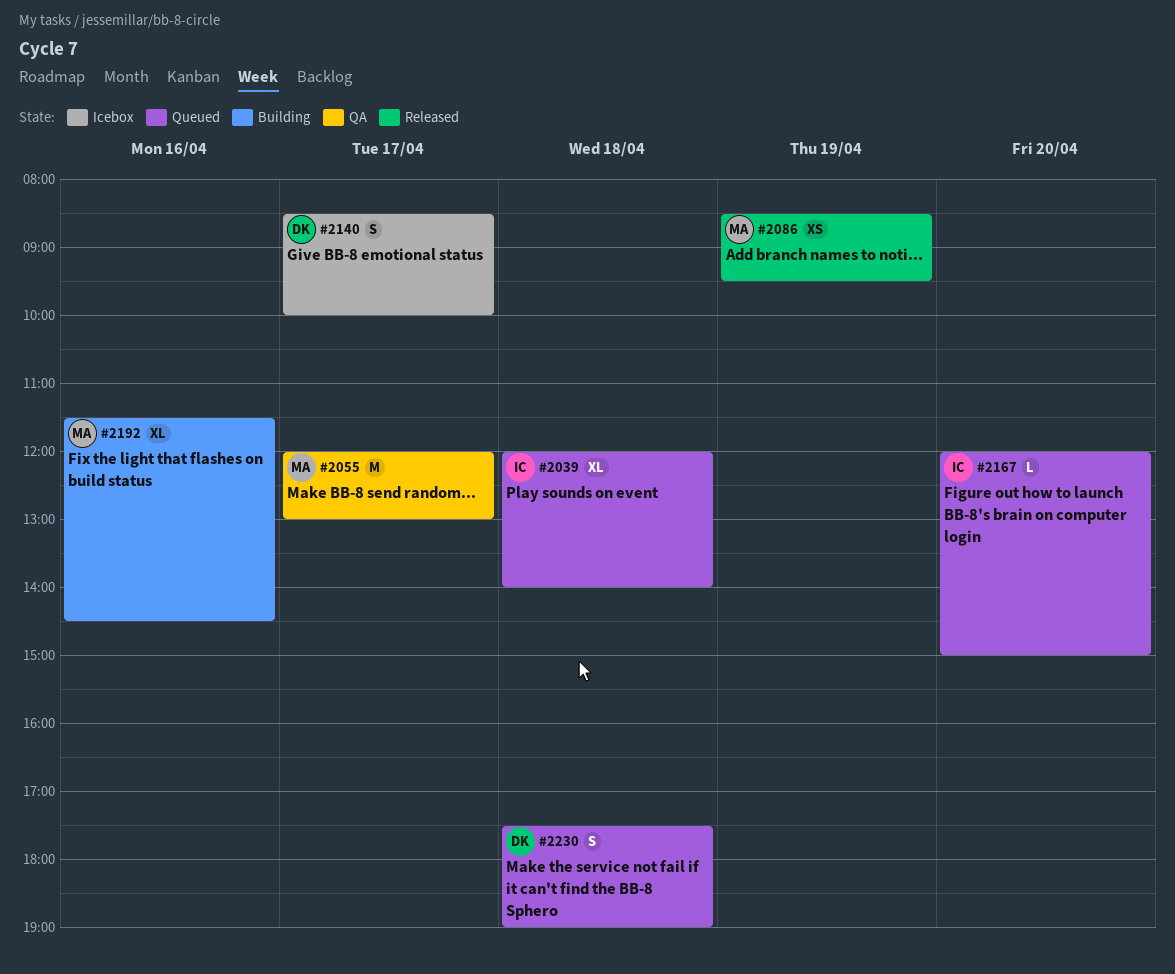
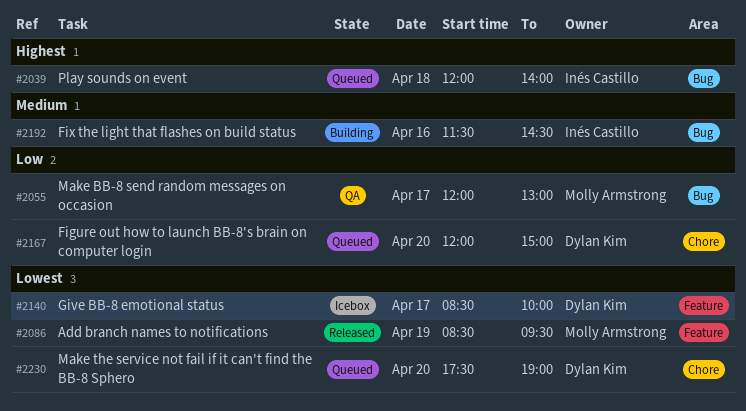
#2167, owner: Inés Castillo -> Dylan Kim
#2192, owner: Molly Armstrong -> Inés Castillo
#2230, day: Apr 18 -> Apr 20

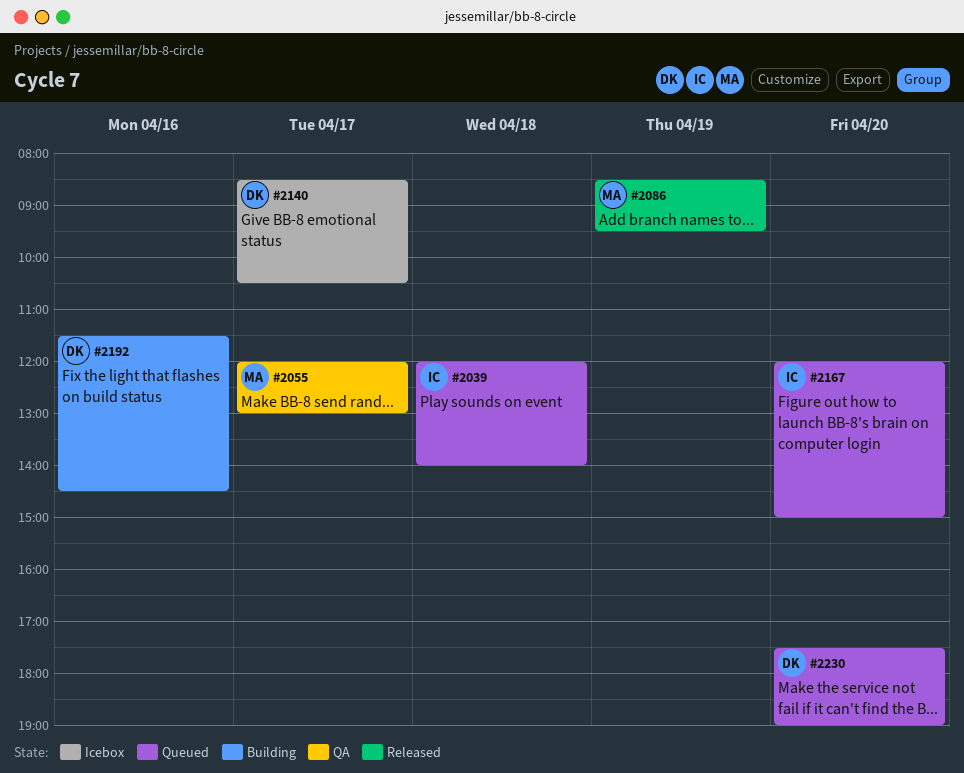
#2140, ends: 10:00 -> 10:30
#2167, owner: Dylan Kim -> Inés Castillo
#2192, owner: Inés Castillo -> Dylan Kim

